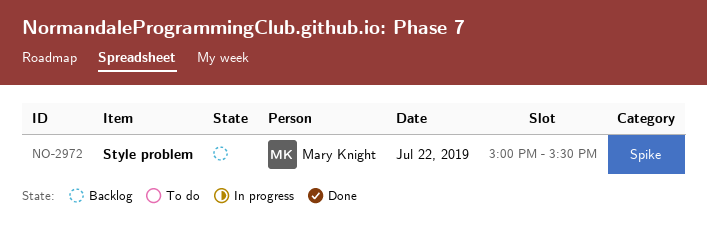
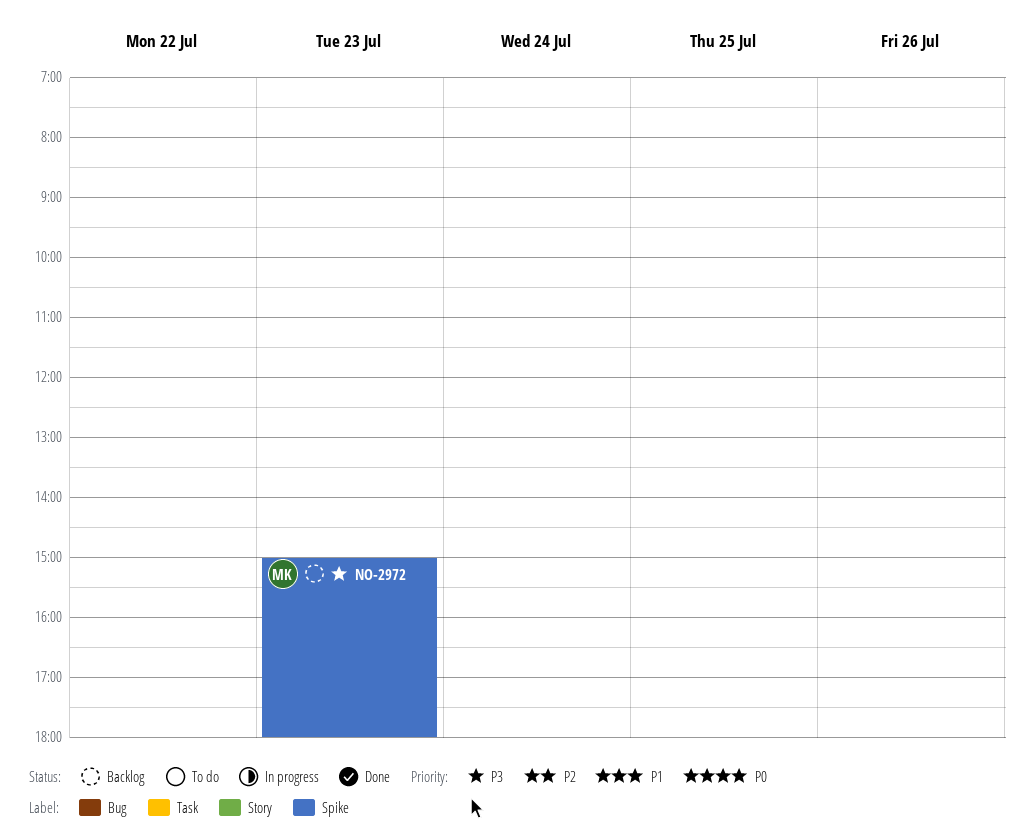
NO-2972, day: Jul 22 -> Jul 23
NO-2972, ends: 15:30 -> 18:00

